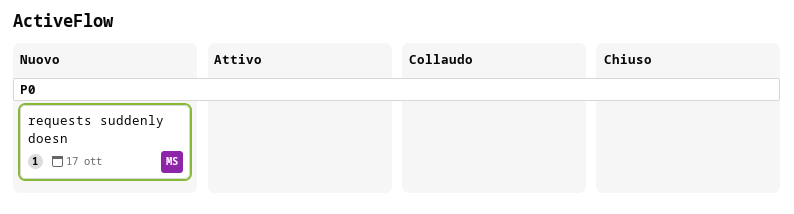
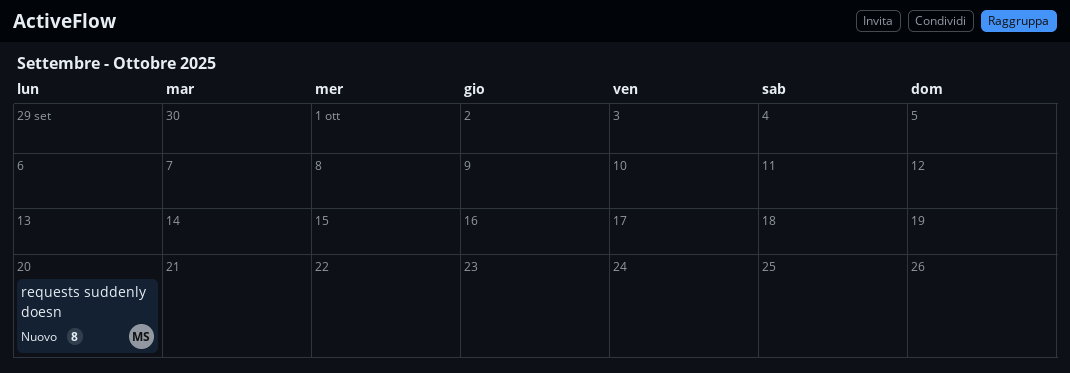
requests suddenly doesn, estimate: 1 -> 8
requests suddenly doesn, due: Oct 17 -> Oct 20

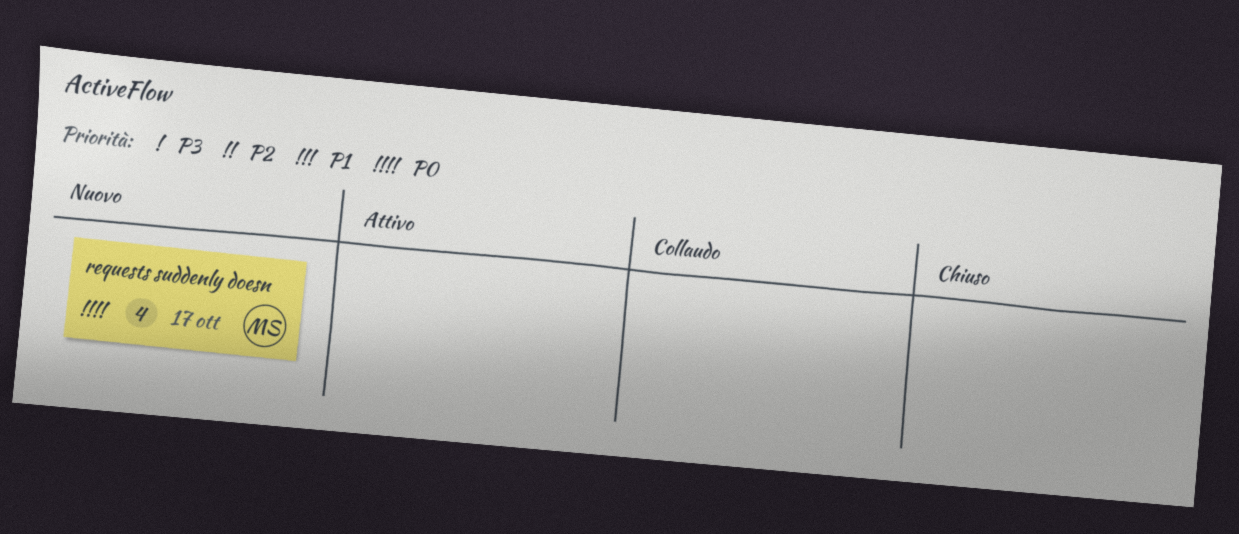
requests suddenly doesn, estimate: 8 -> 4
requests suddenly doesn, due: Oct 20 -> Oct 17

